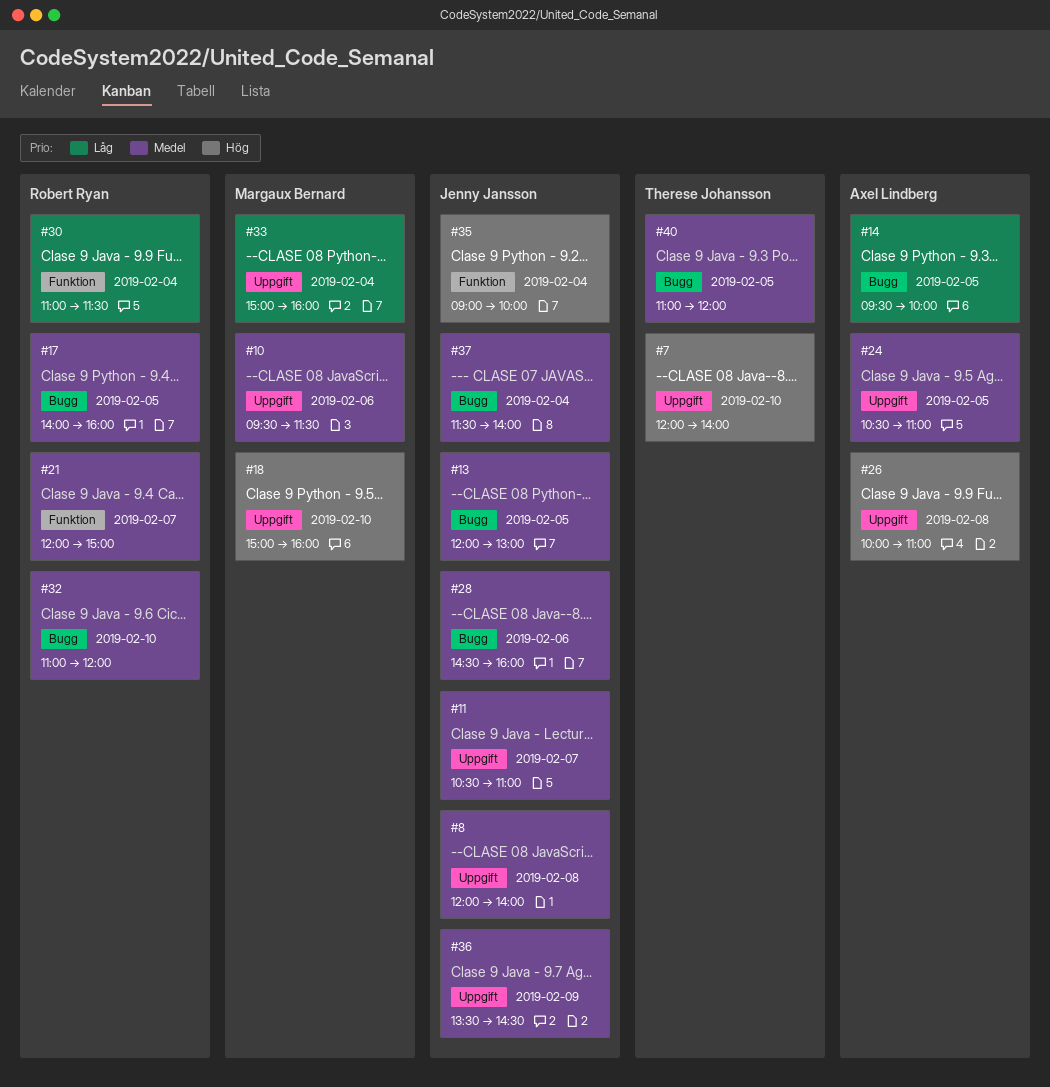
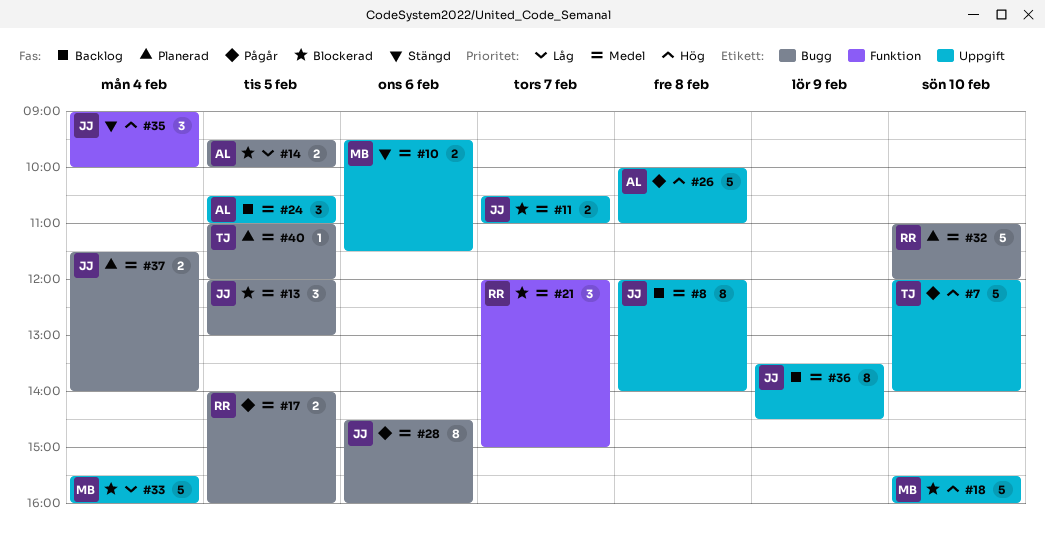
#18, begins: 15:00 -> 15:30
#30: present -> none
#33, begins: 15:00 -> 15:30

